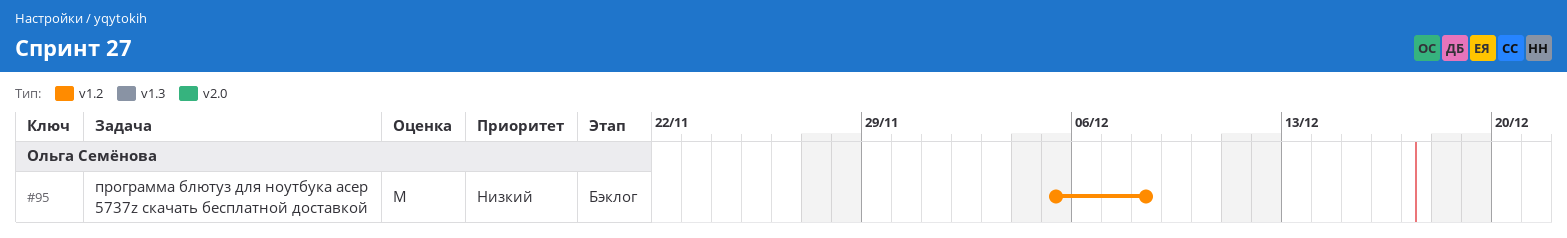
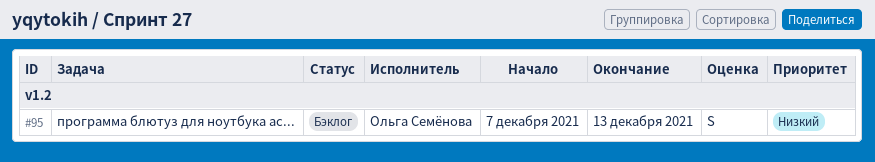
#95, estimate: M -> S
#95, start: Dec 5 -> Dec 7
#95, due: Dec 8 -> Dec 13

